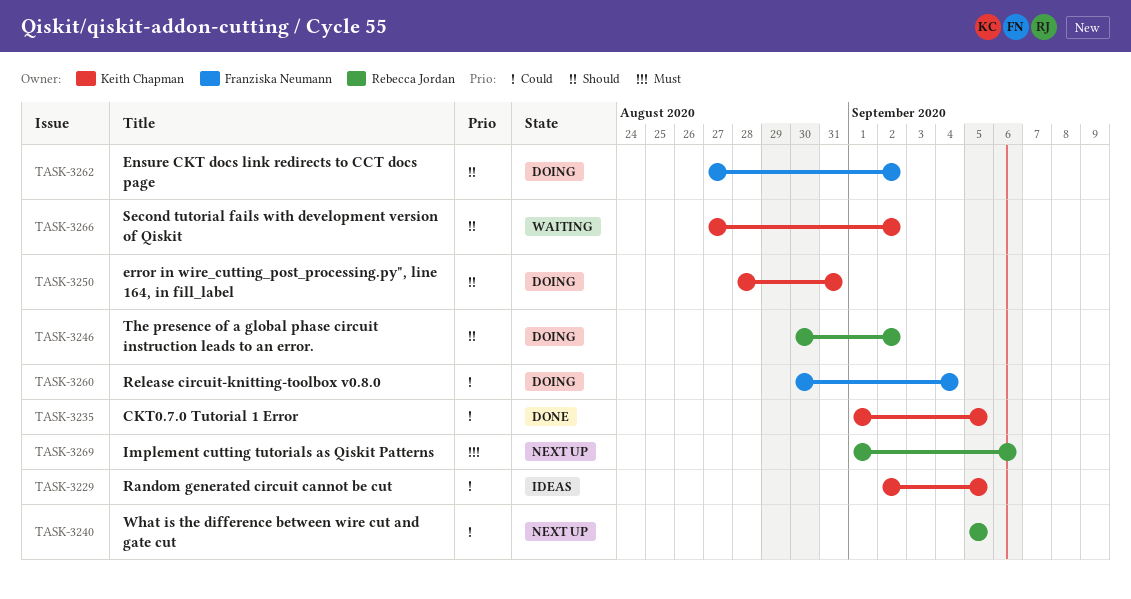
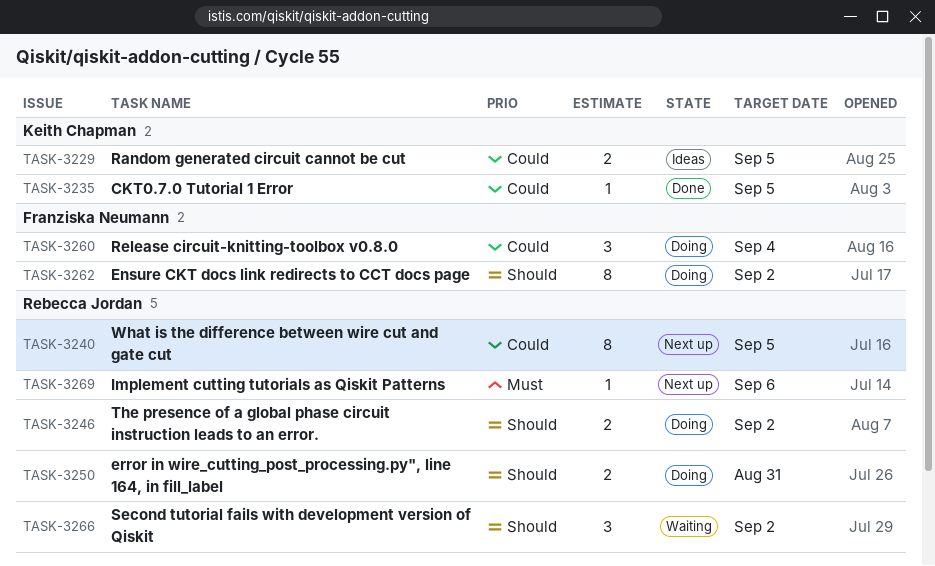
TASK-3250, owner: Keith Chapman -> Rebecca Jordan
TASK-3266, owner: Keith Chapman -> Rebecca Jordan

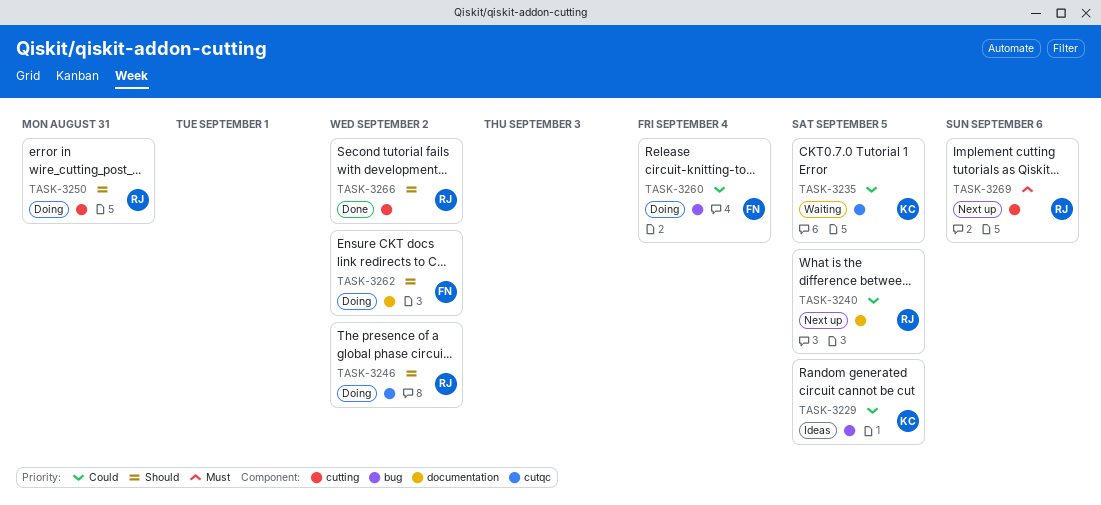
TASK-3235, status: Done -> Waiting
TASK-3266, status: Waiting -> Done

